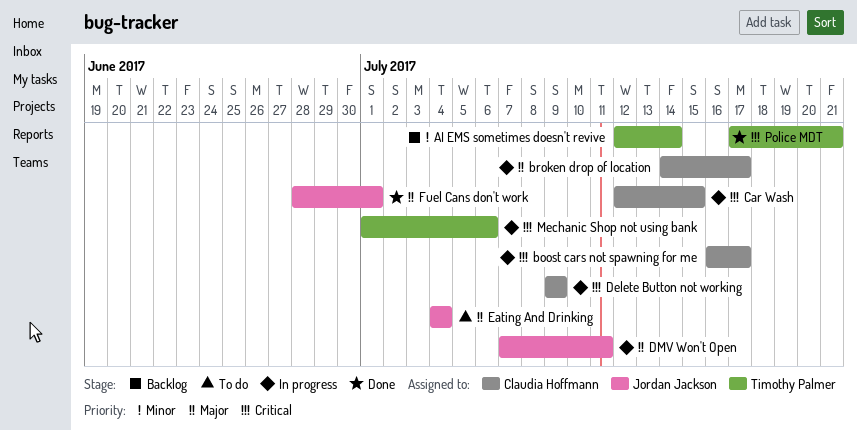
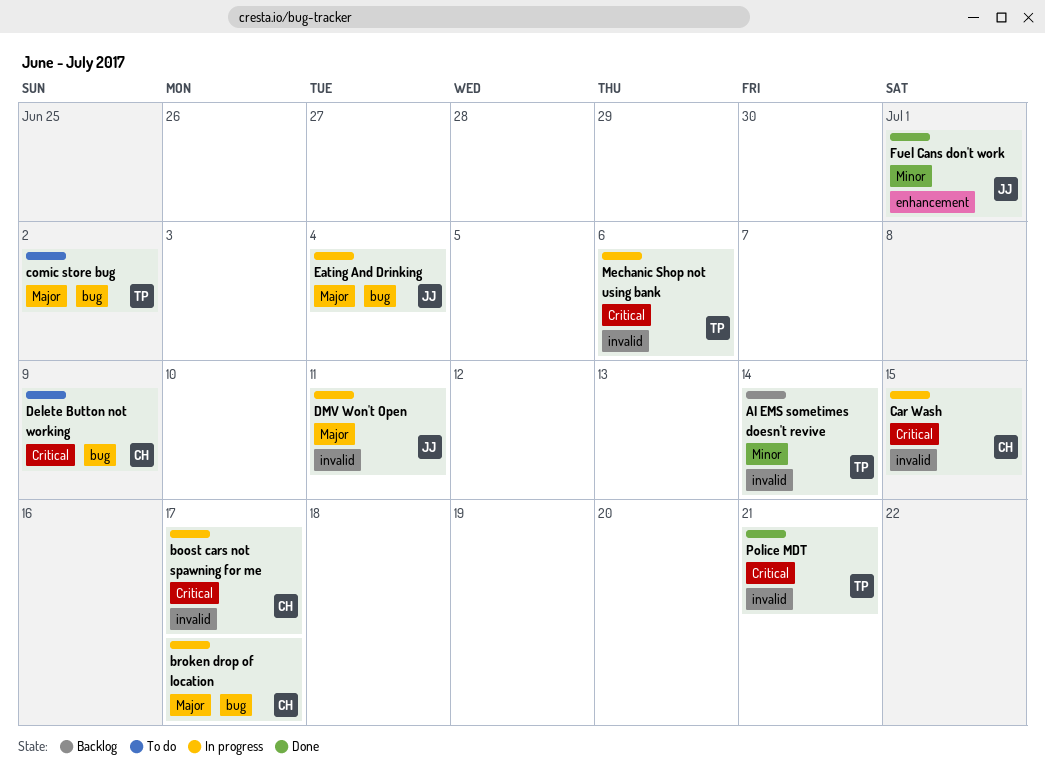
comic store bug: none -> present
Delete Button not working, status: In progress -> To do
Eating And Drinking, status: To do -> In progress
Fuel Cans don't work, priority: Major -> Minor

